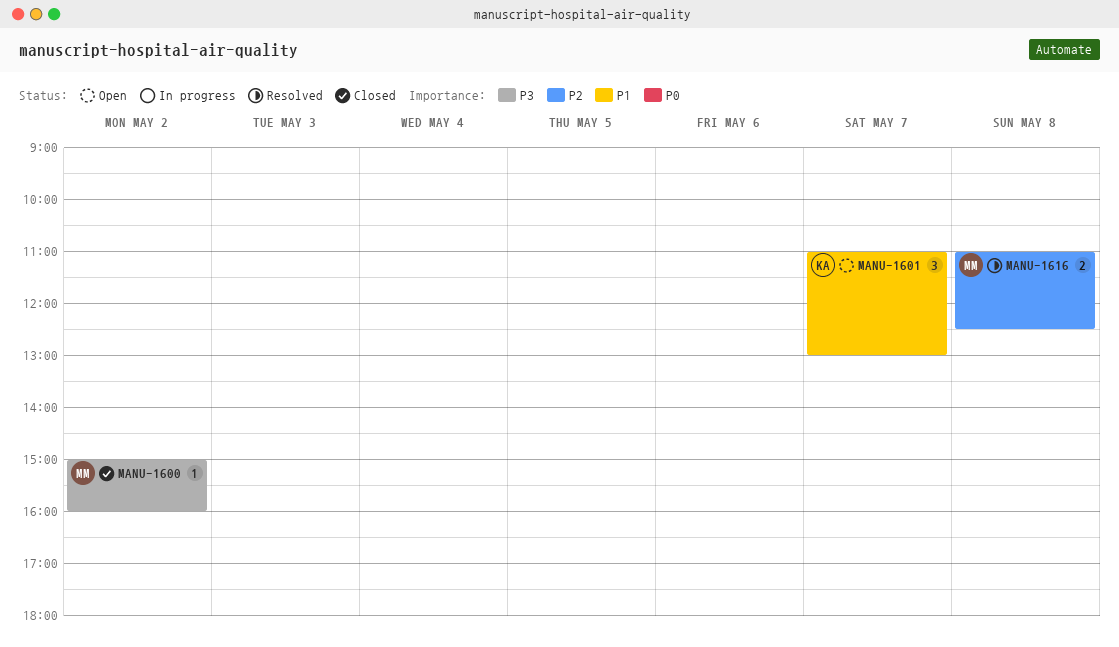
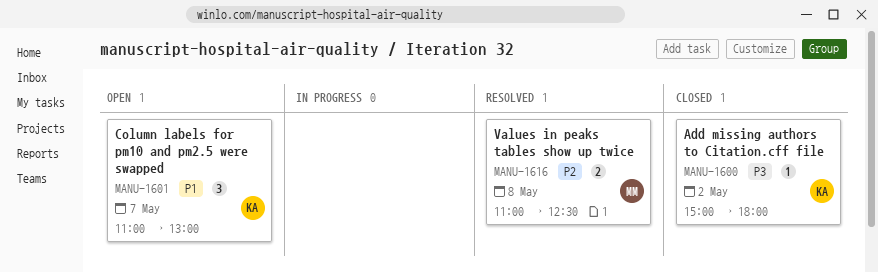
MANU-1600, owner: MM -> KA
MANU-1600, ends: 16:00 -> 18:00

